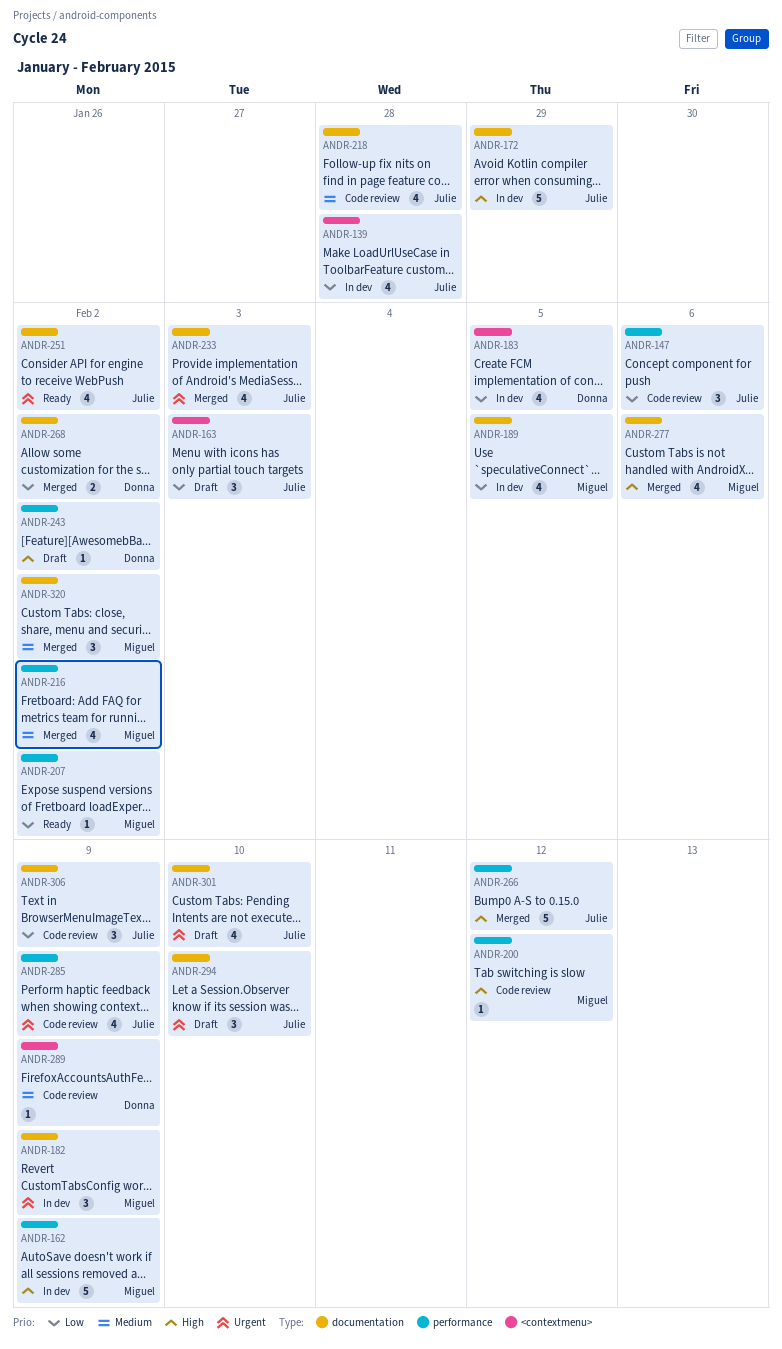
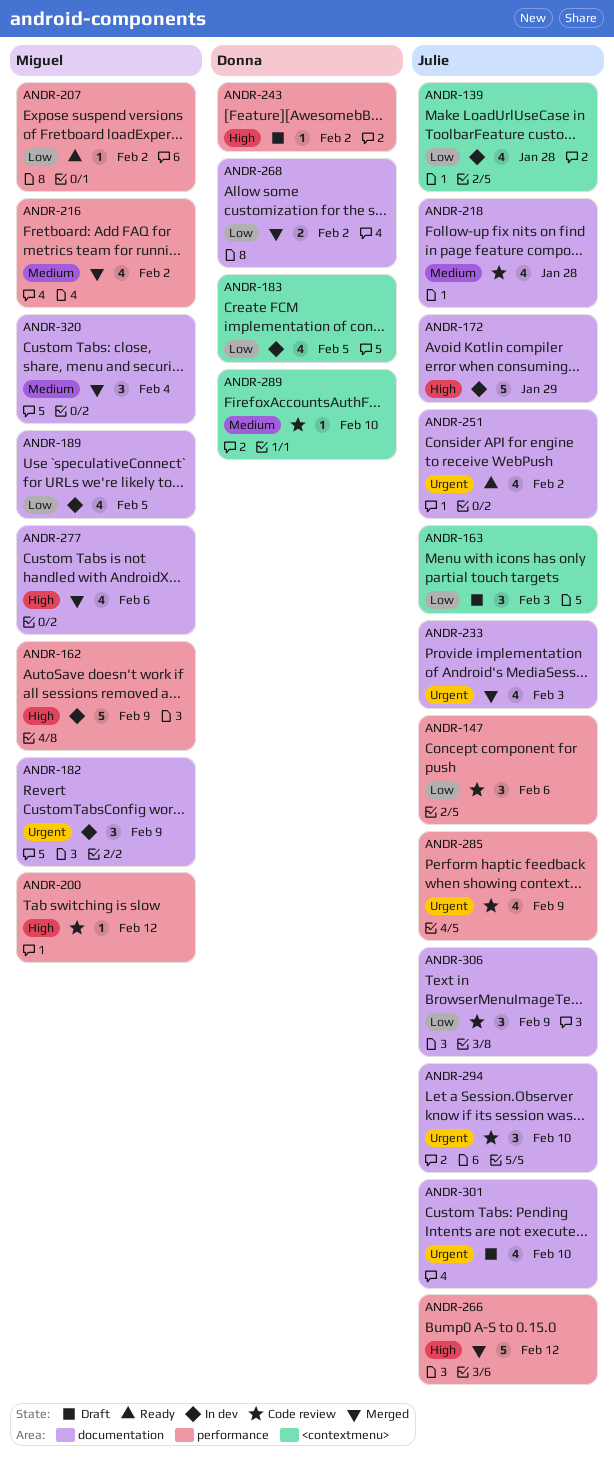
ANDR-289, due: Feb 9 -> Feb 10
ANDR-294, status: Draft -> Code review
ANDR-320, due: Feb 2 -> Feb 4

